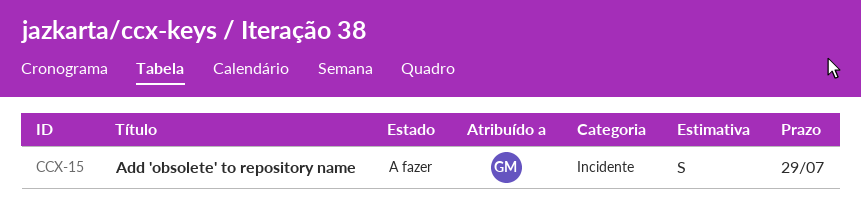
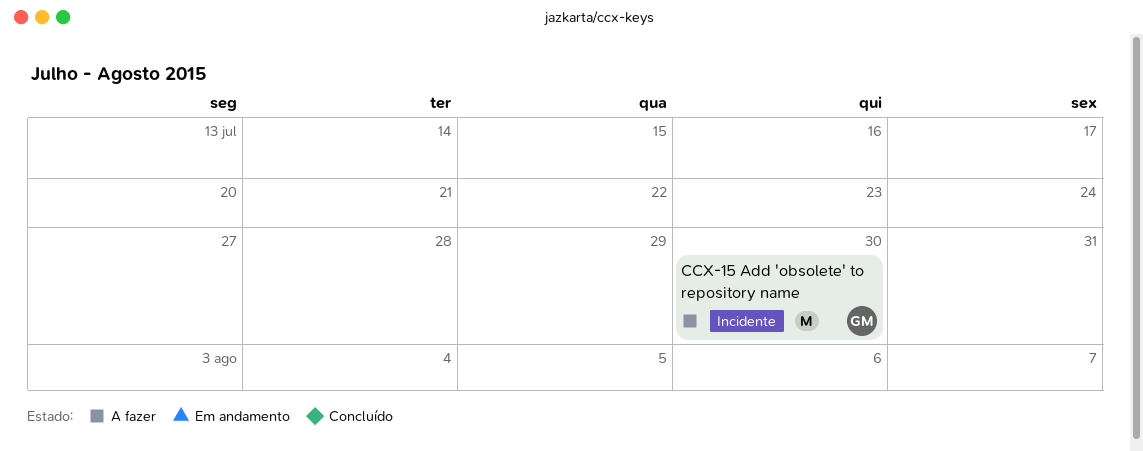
CCX-15, estimate: S -> M
CCX-15, due: Jul 29 -> Jul 30

